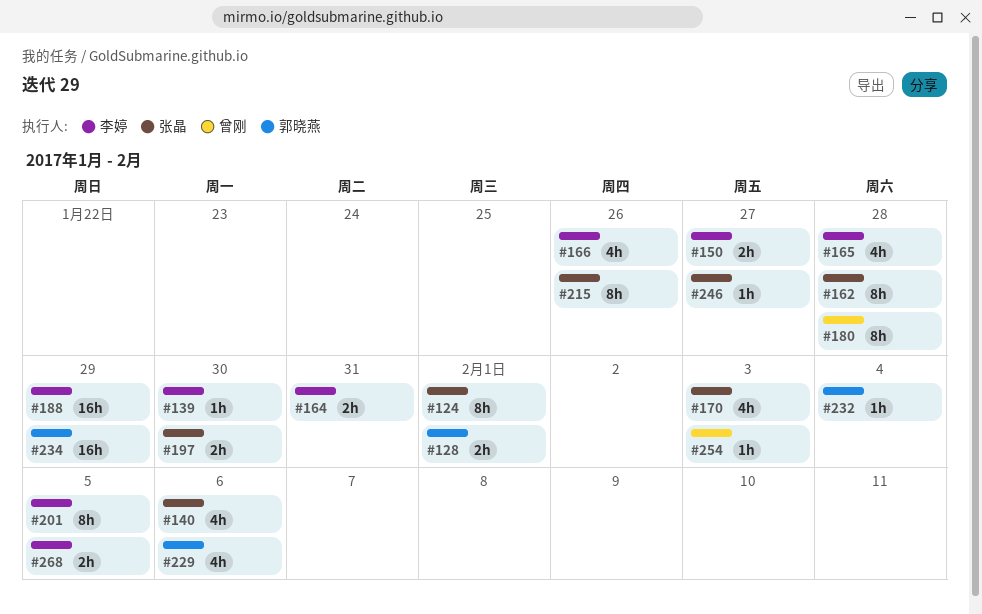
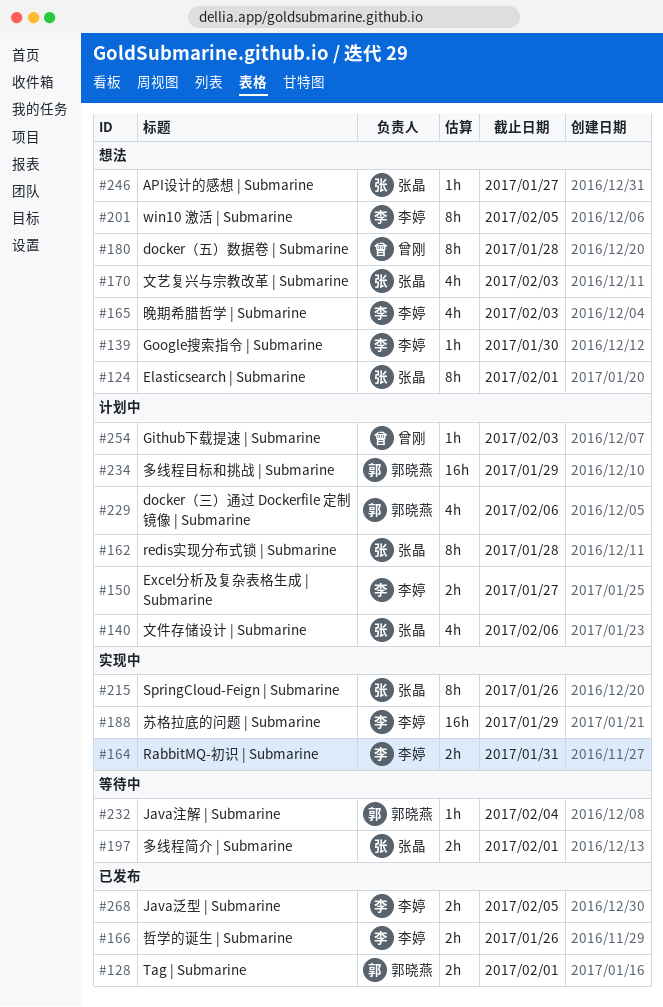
#165, due: Jan 28 -> Feb 3
#166, estimate: 4h -> 2h
#197, due: Jan 30 -> Feb 1

